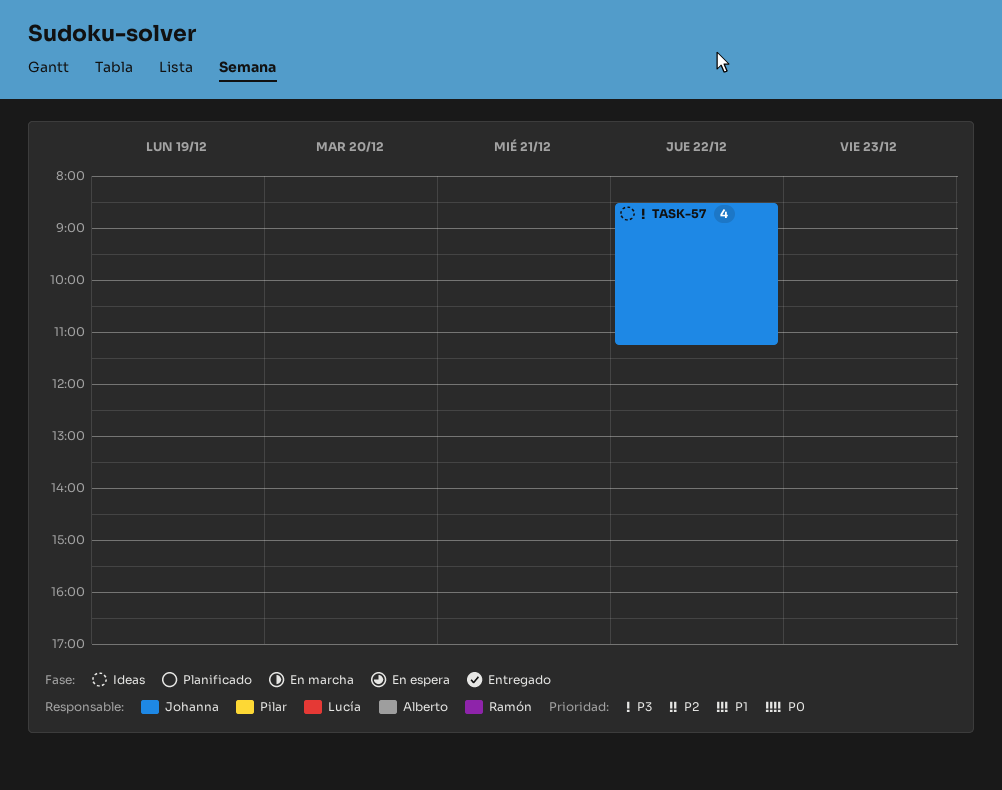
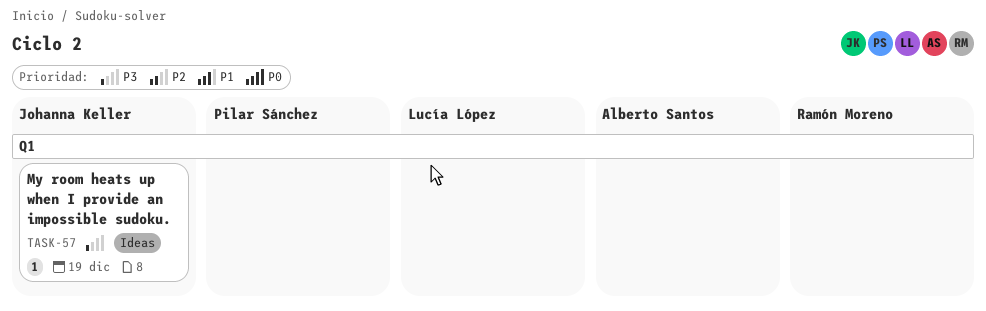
TASK-57, estimate: 4 -> 1
TASK-57, day: Dec 22 -> Dec 19

